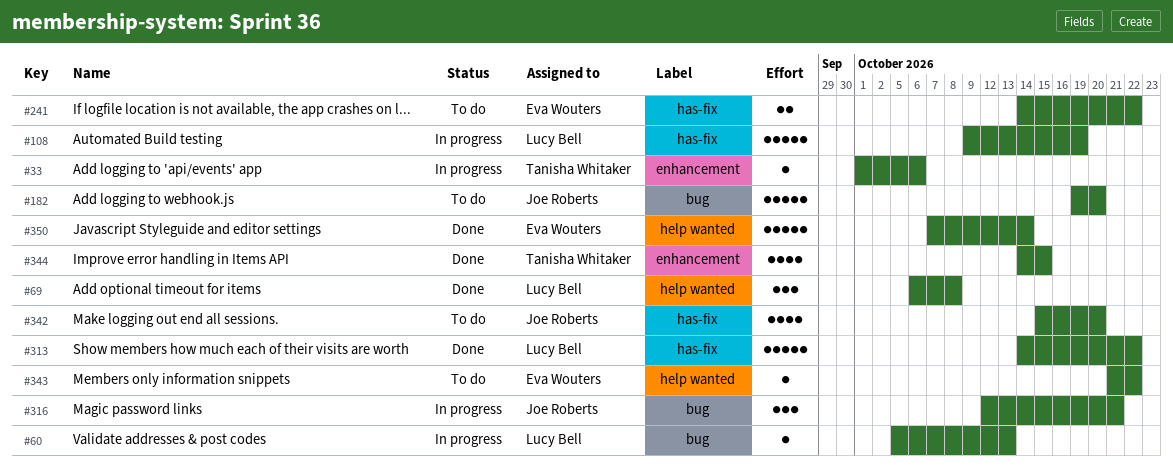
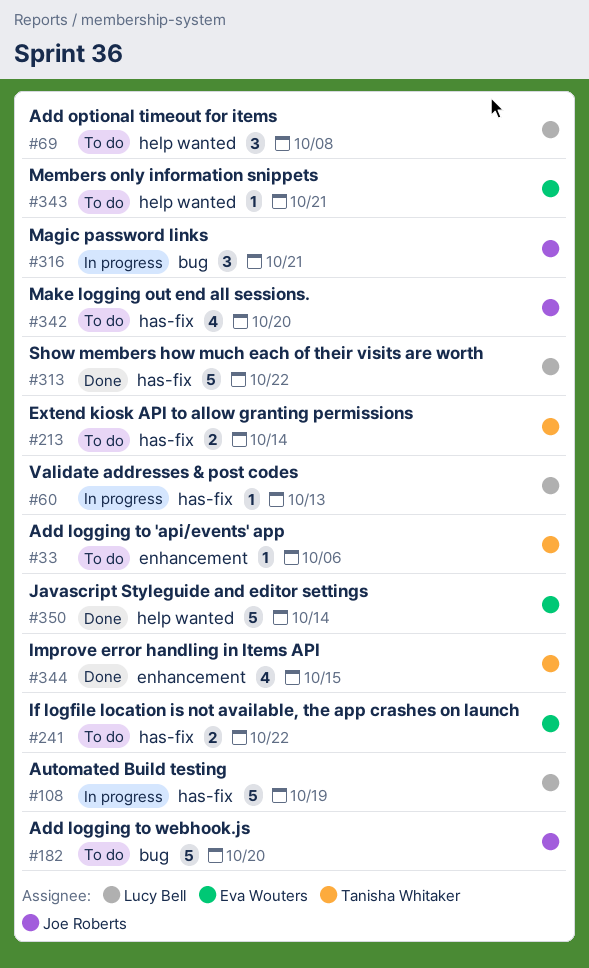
#33, status: In progress -> To do
#60, label: bug -> has-fix
#69, status: Done -> To do
#213: none -> present
#343, due: Oct 22 -> Oct 21

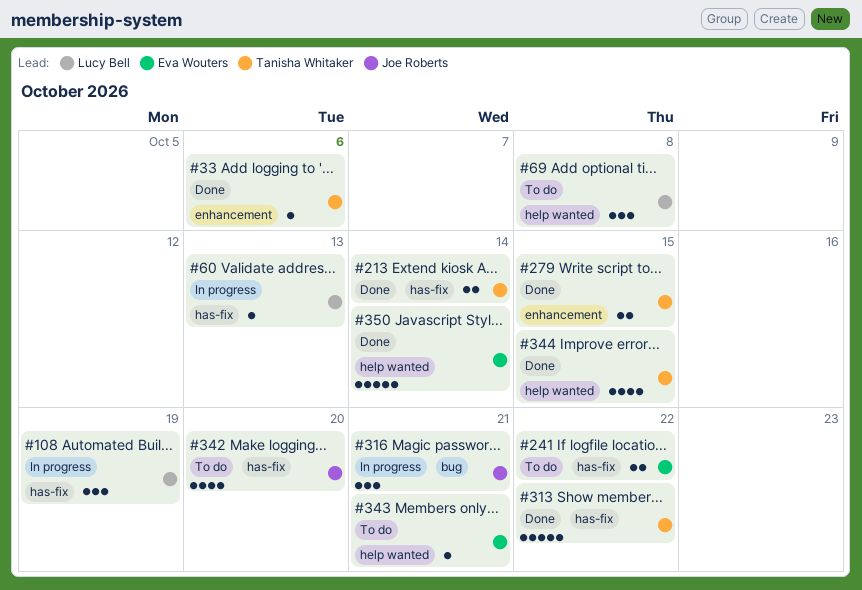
#33, status: To do -> Done
#108, estimate: 5 -> 3
#182: present -> none
#213, status: To do -> Done
#279: none -> present
#313, owner: Lucy Bell -> Tanisha Whitaker
#344, label: enhancement -> help wanted

